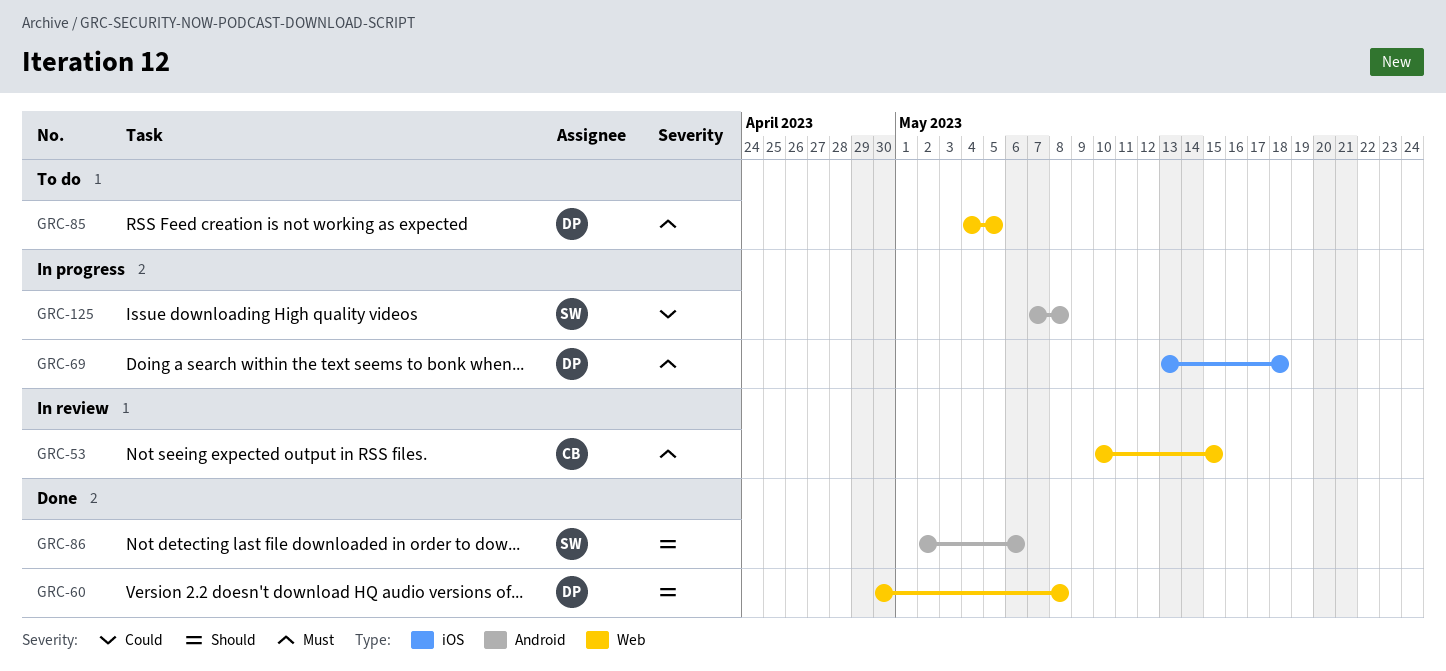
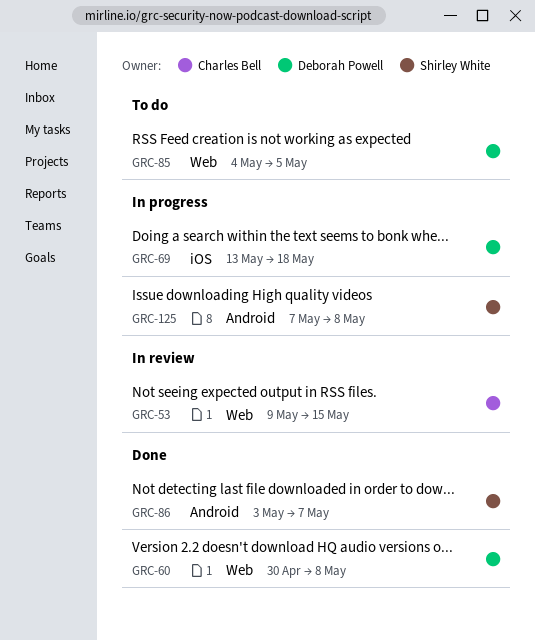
GRC-53, start: May 10 -> May 9
GRC-86, start: May 2 -> May 3
GRC-86, due: May 6 -> May 7

